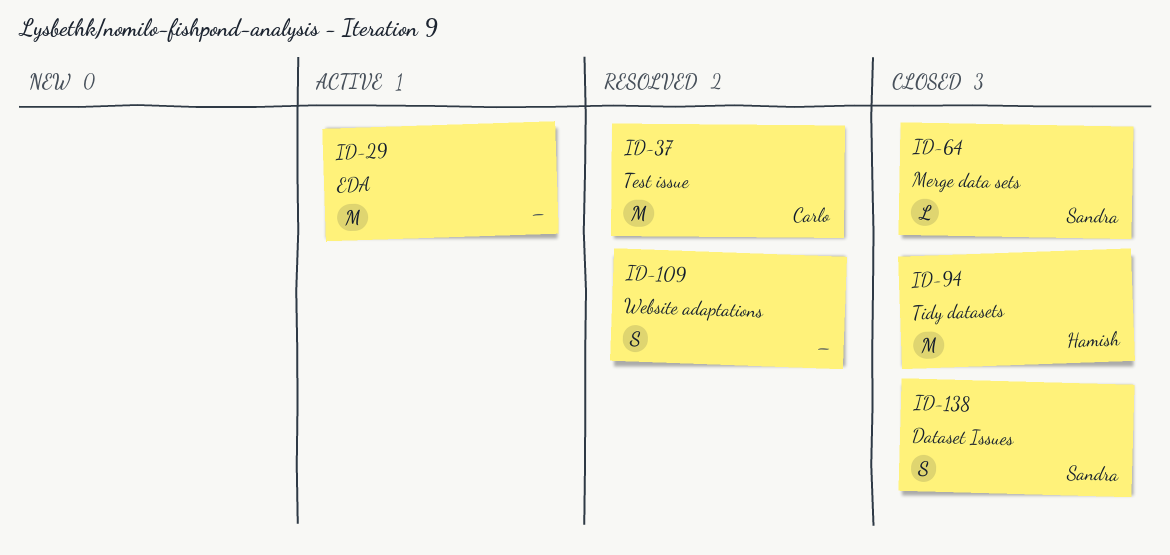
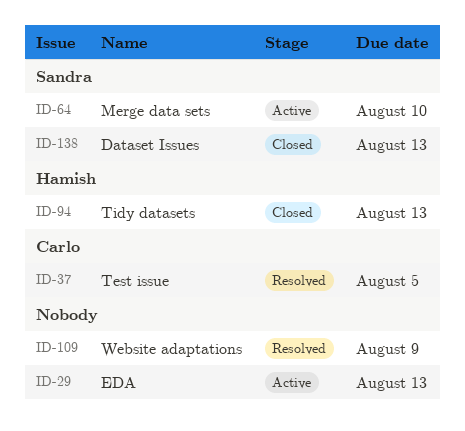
ID-64, status: Closed -> Active

